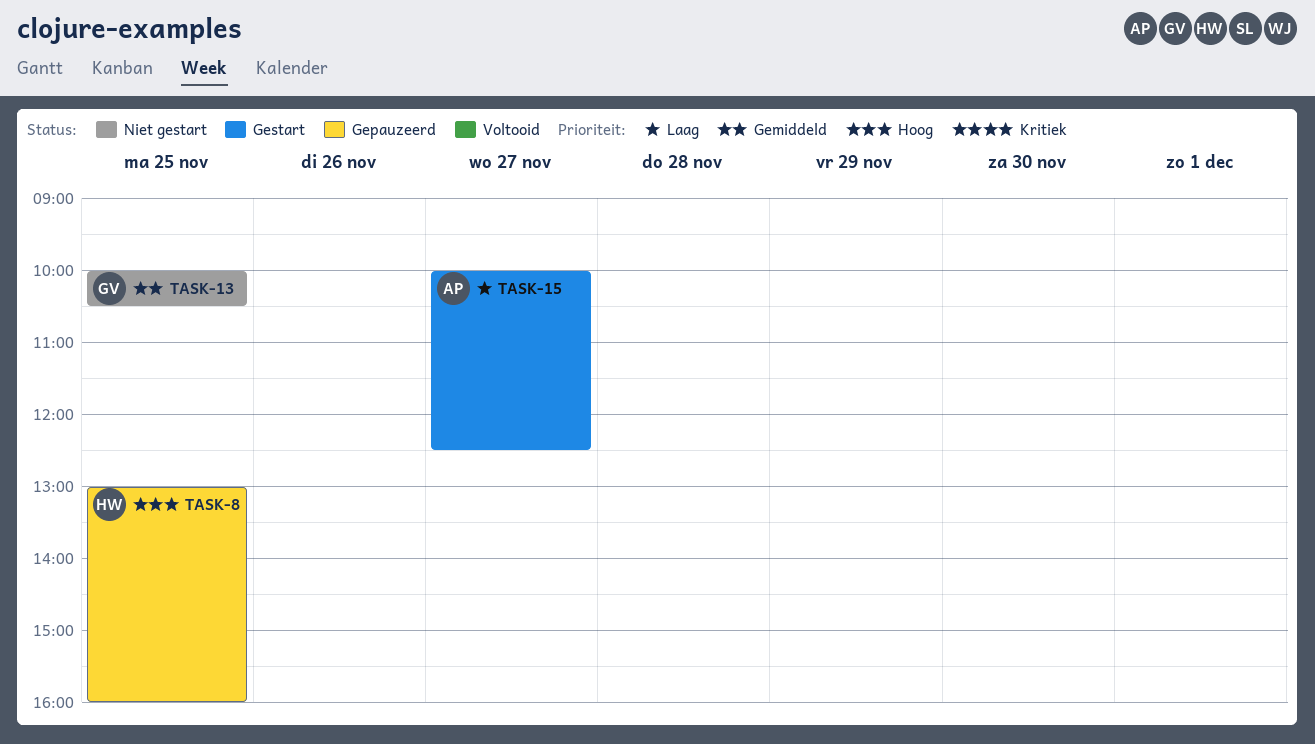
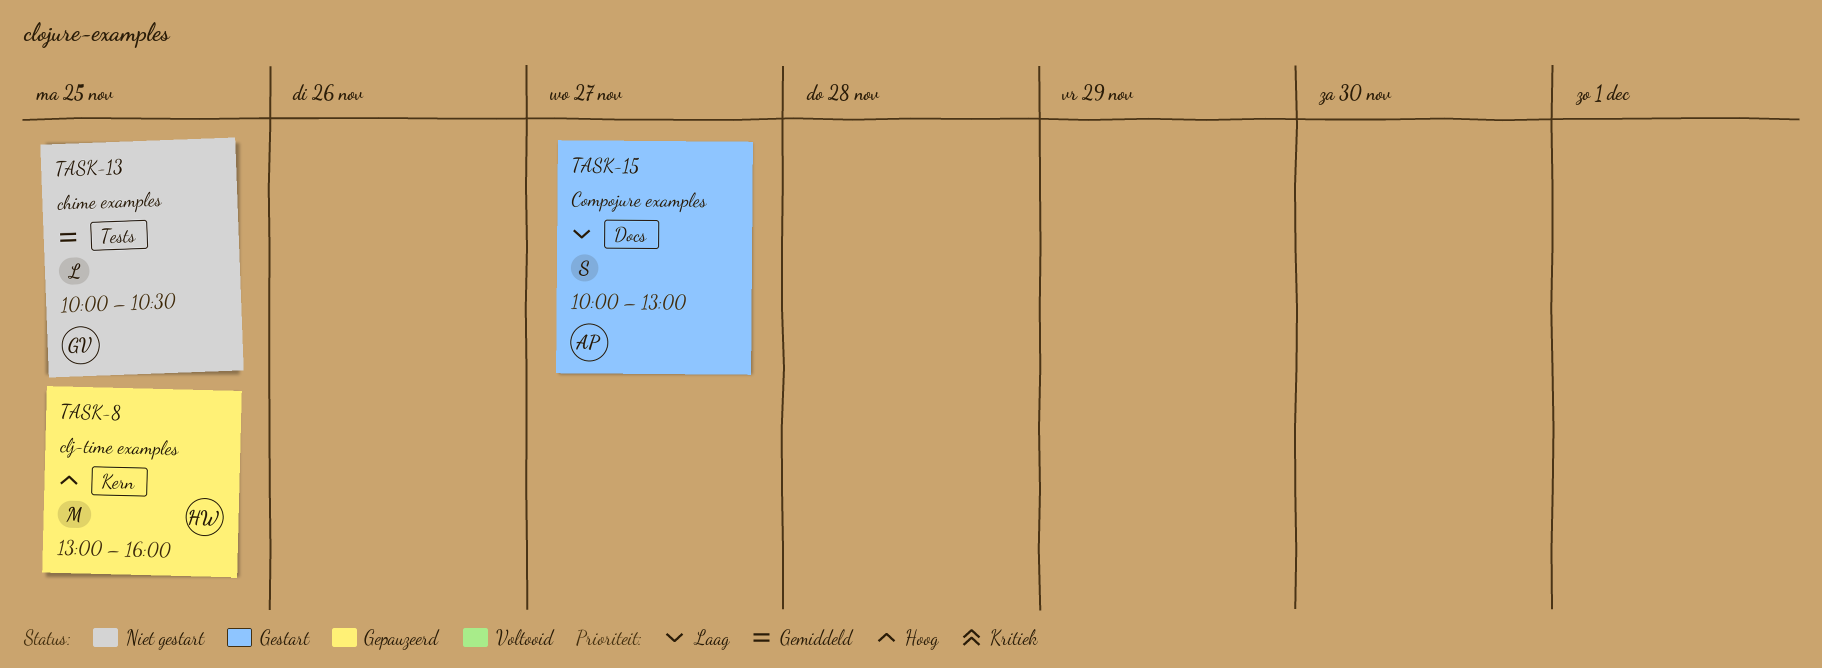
TASK-15, ends: 12:30 -> 13:00

